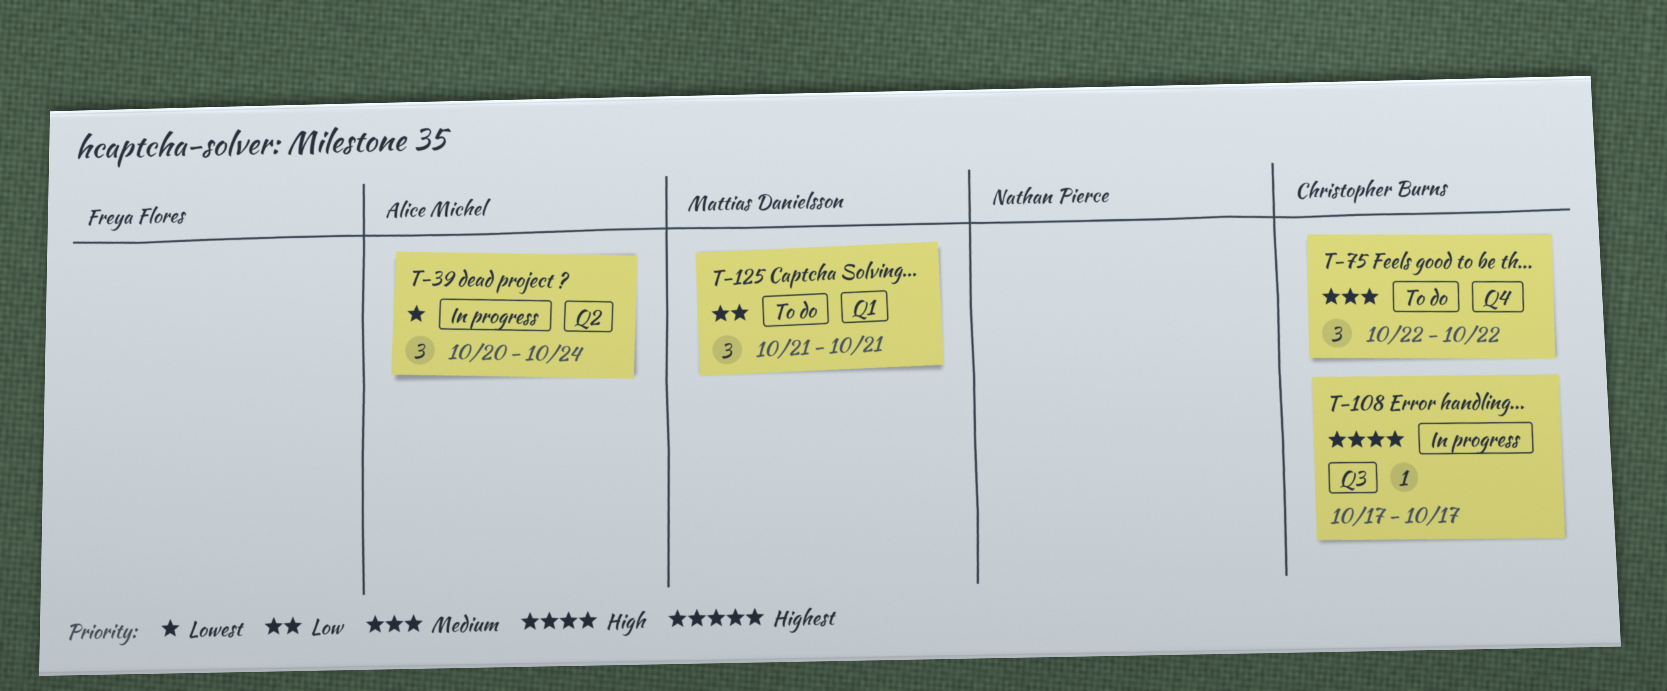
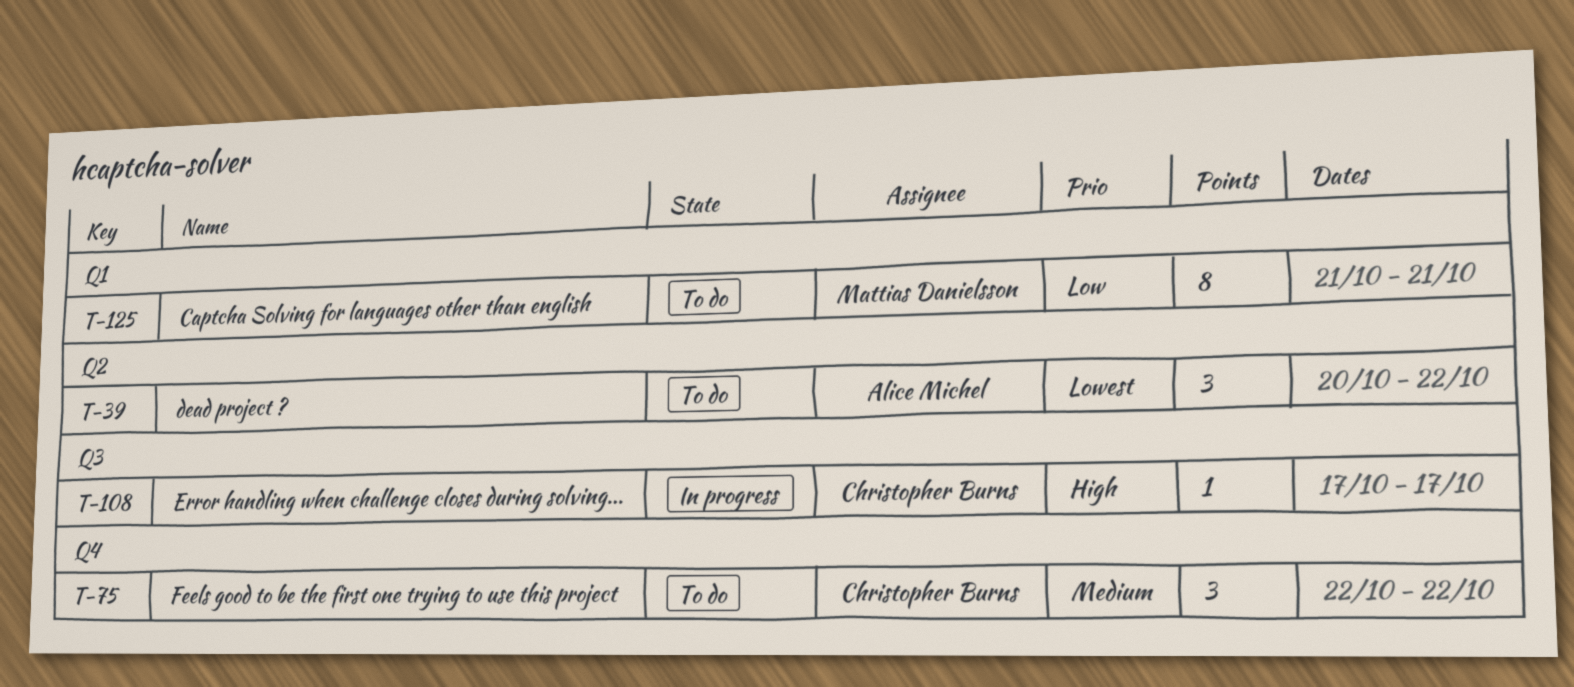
T-39, status: In progress -> To do
T-39, due: Oct 24 -> Oct 22
T-125, estimate: 3 -> 8

